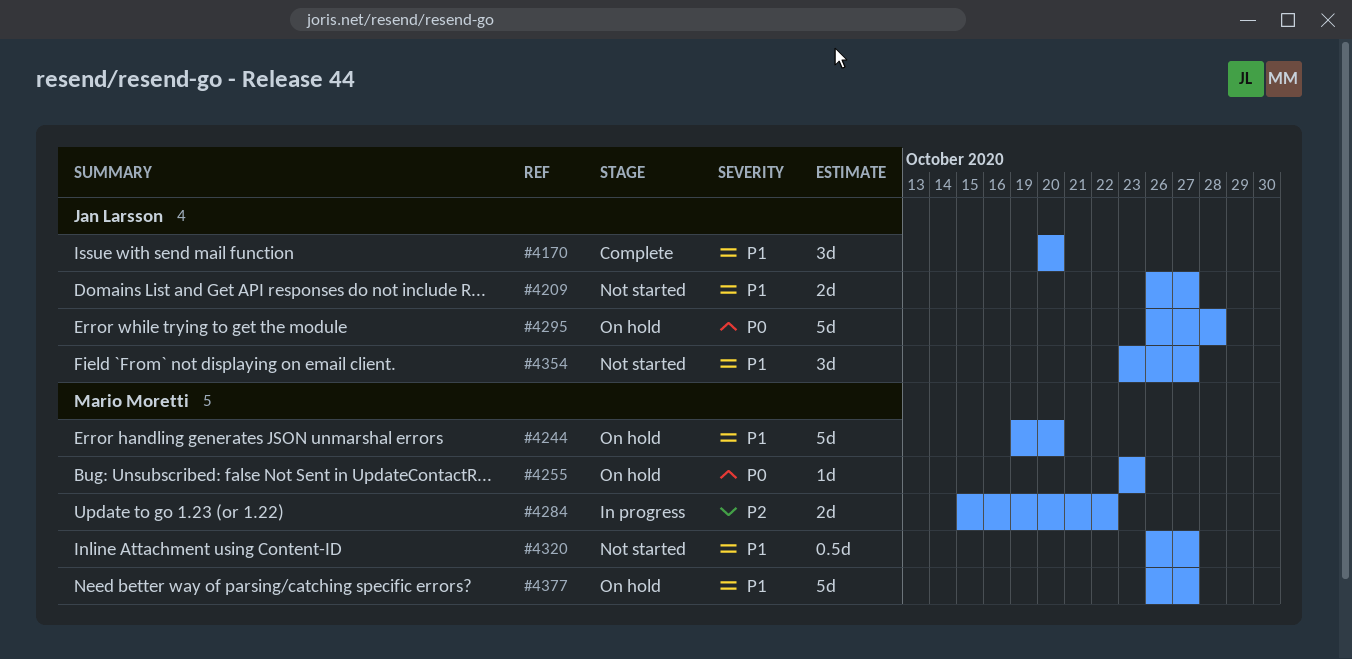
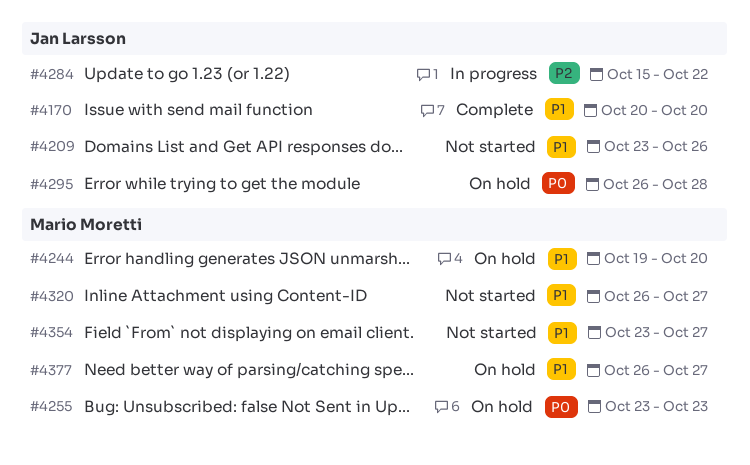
#4209, start: Oct 26 -> Oct 23
#4209, due: Oct 27 -> Oct 26
#4284, owner: Mario Moretti -> Jan Larsson
#4354, owner: Jan Larsson -> Mario Moretti

